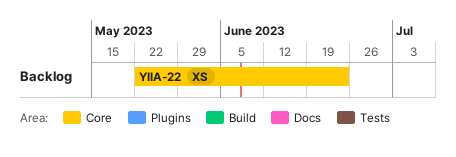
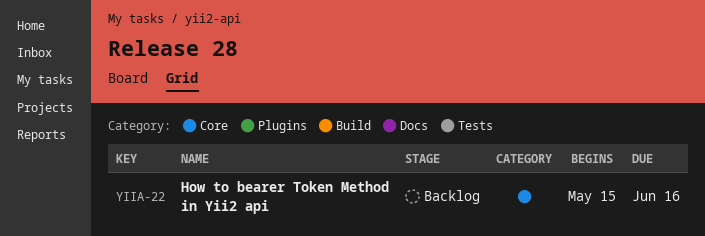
YIIA-22, start: May 22 -> May 15
YIIA-22, due: Jun 23 -> Jun 16

